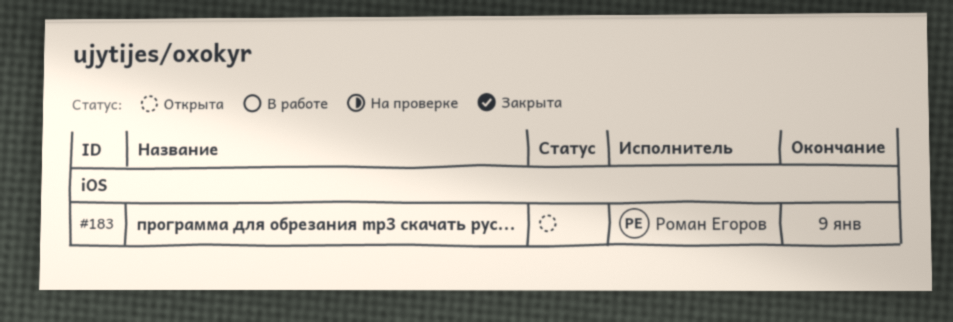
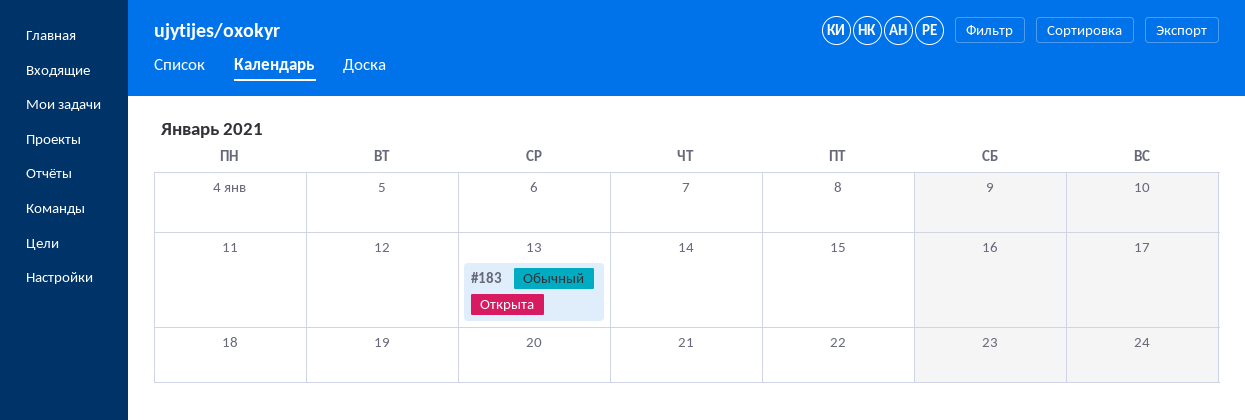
#183, due: Jan 9 -> Jan 13

